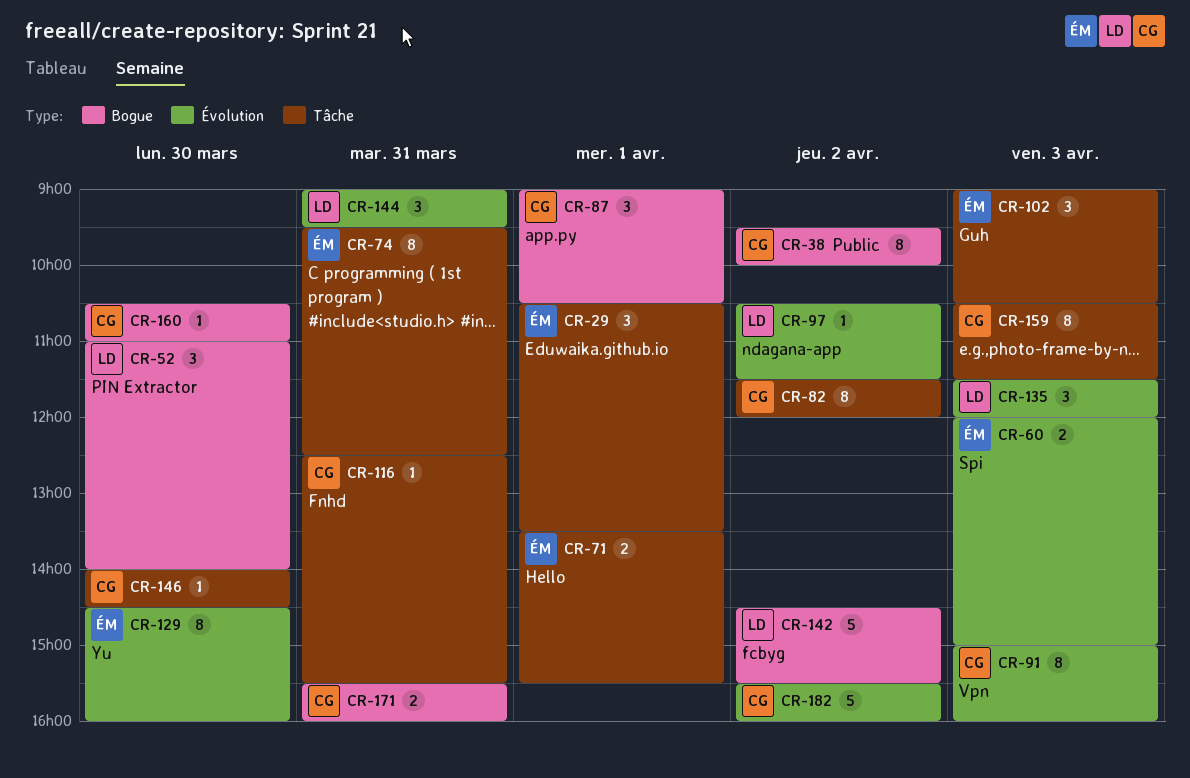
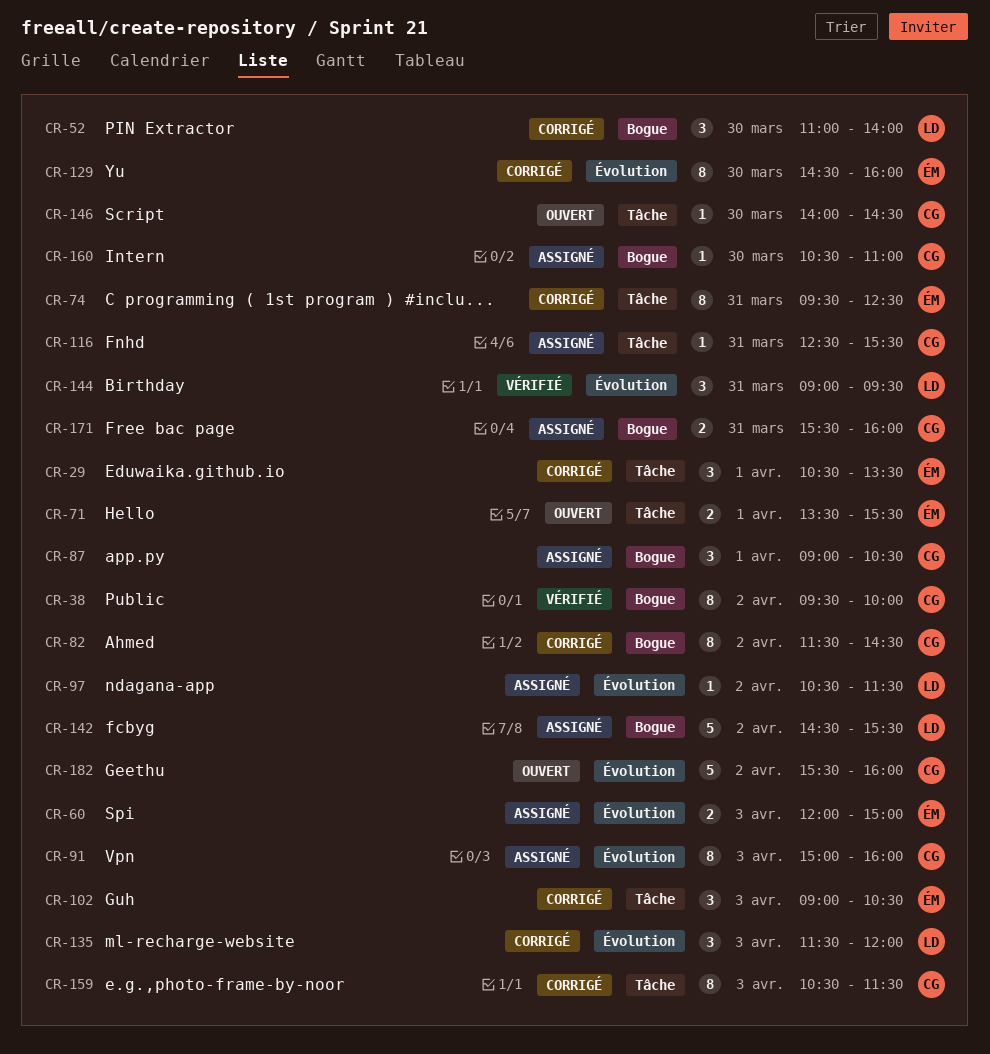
CR-82, label: Tâche -> Bogue
CR-82, ends: 12:00 -> 14:30

